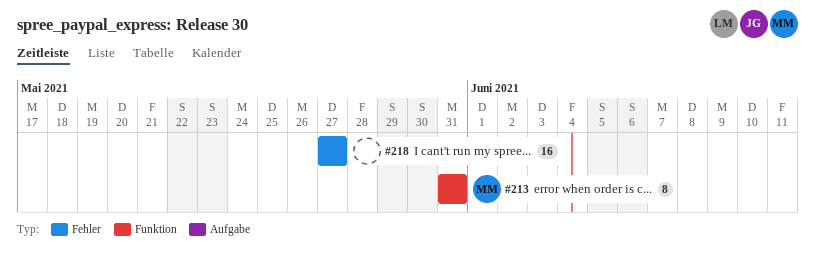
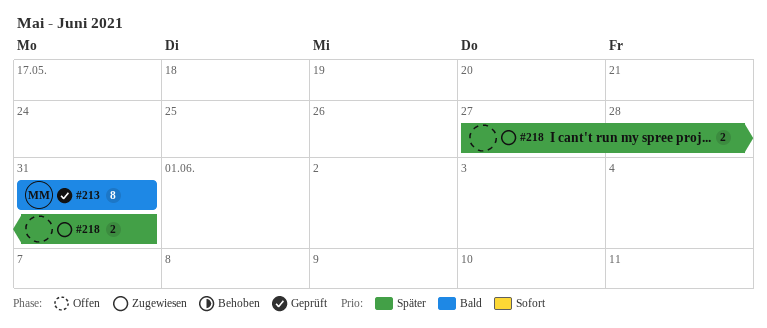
#218, estimate: 16 -> 2
#218, due: May 27 -> May 31

